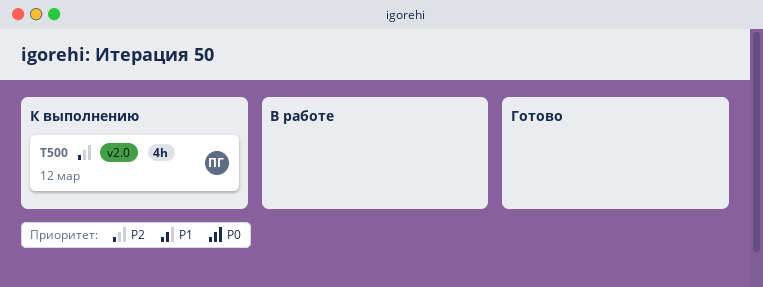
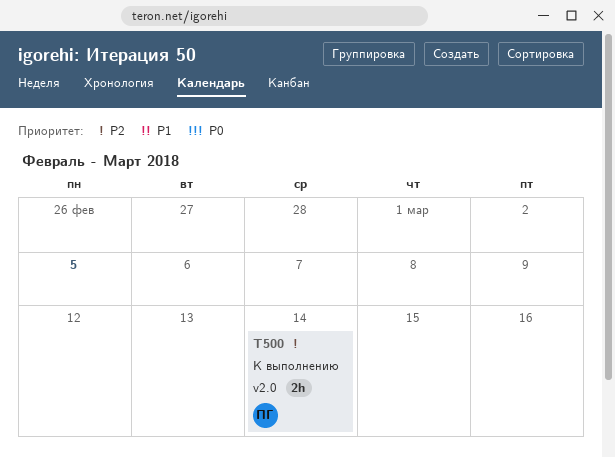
T500, estimate: 4h -> 2h
T500, due: Mar 12 -> Mar 14

